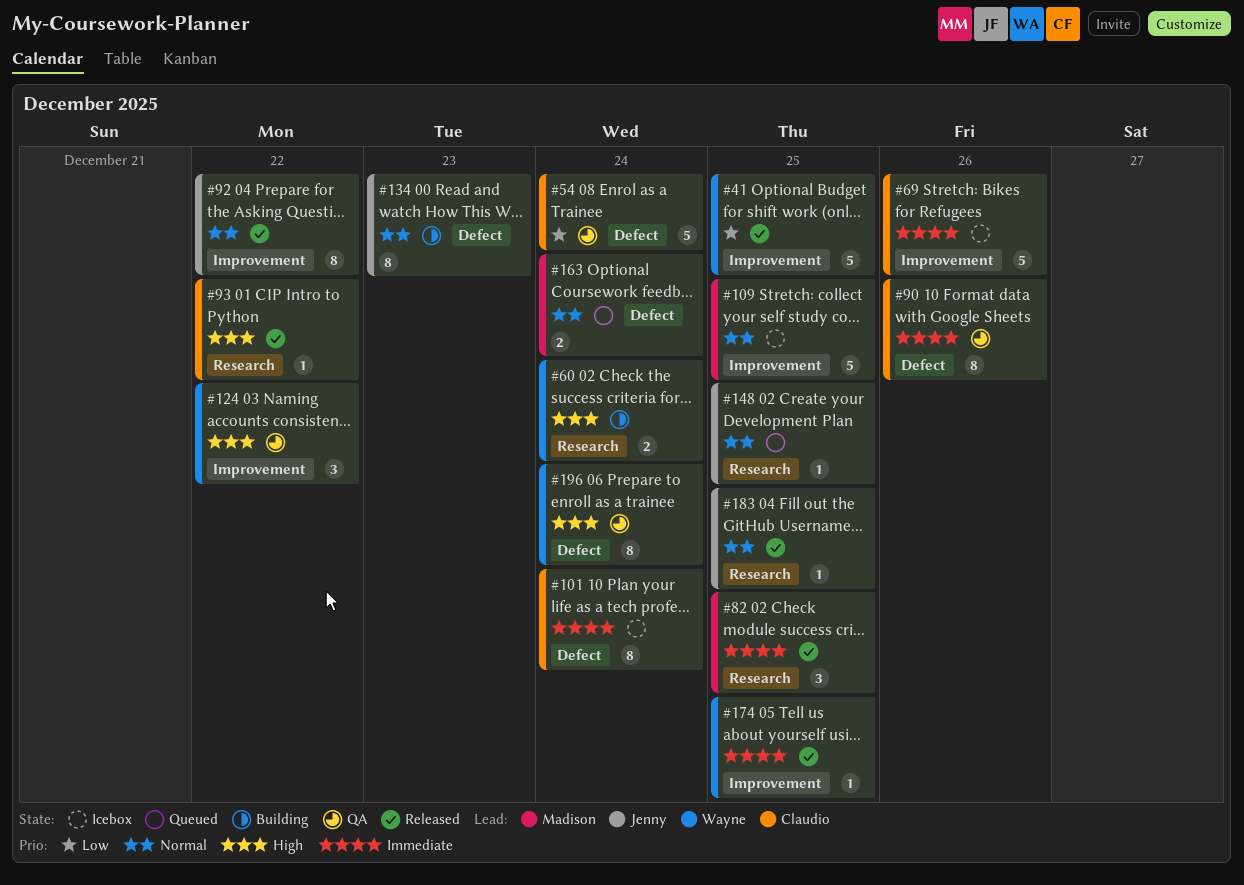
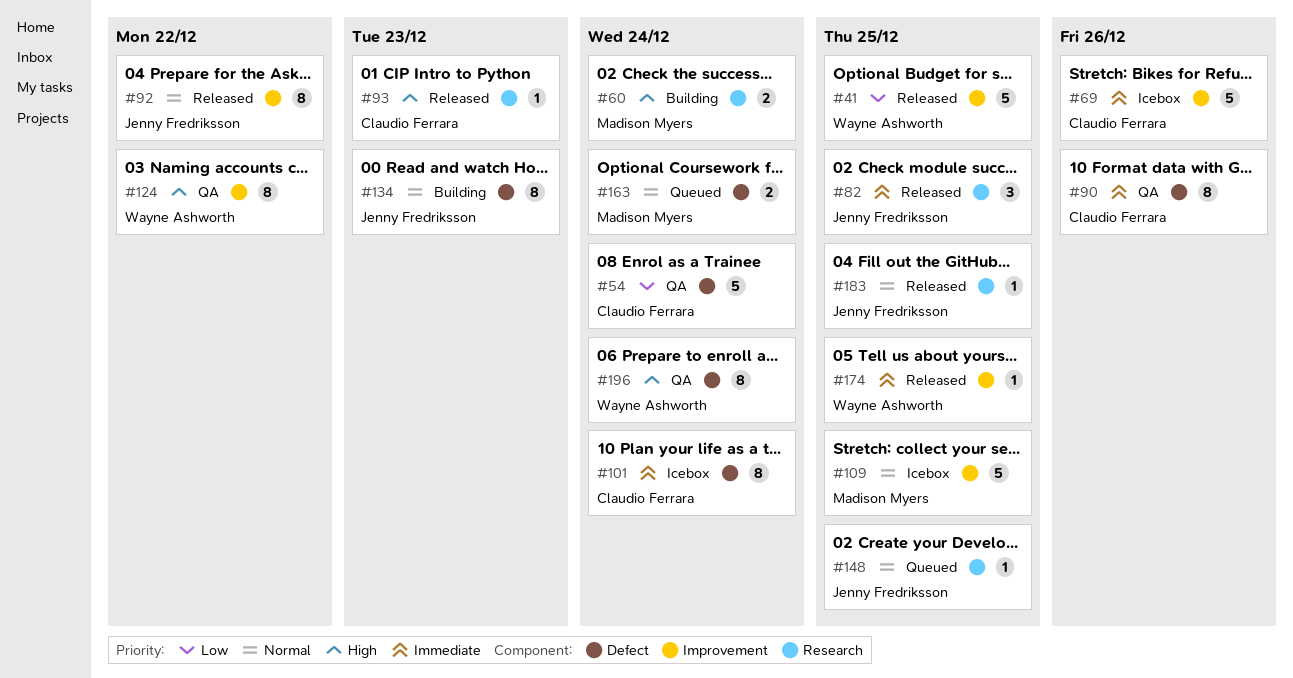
#60, owner: Wayne Ashworth -> Madison Myers
#82, owner: Madison Myers -> Jenny Fredriksson
#93, due: Dec 22 -> Dec 23
#124, estimate: 3 -> 8

